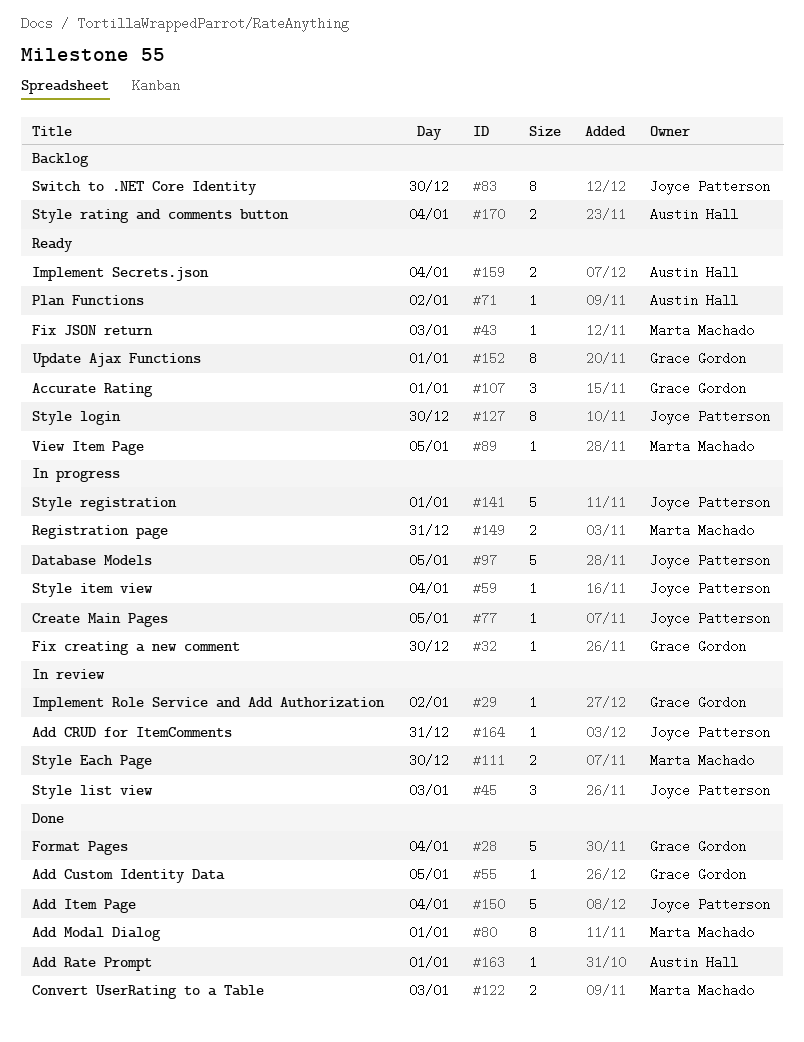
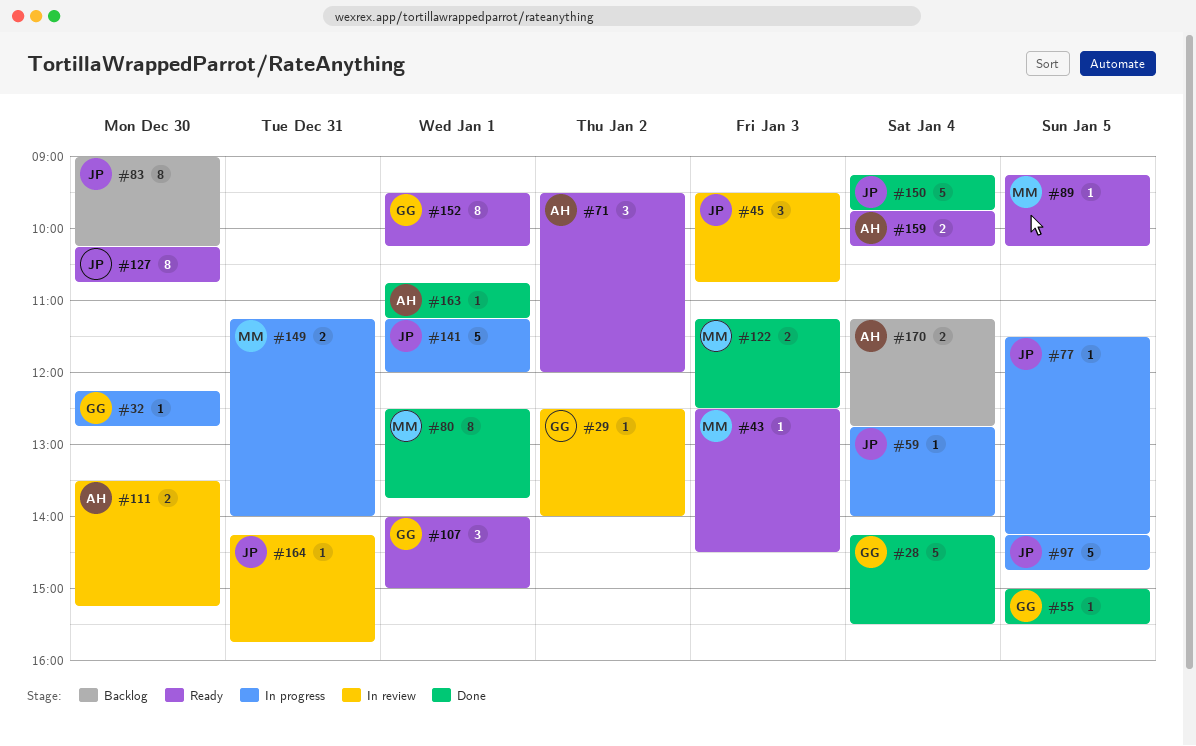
#71, estimate: 1 -> 3
#111, owner: Marta Machado -> Austin Hall

